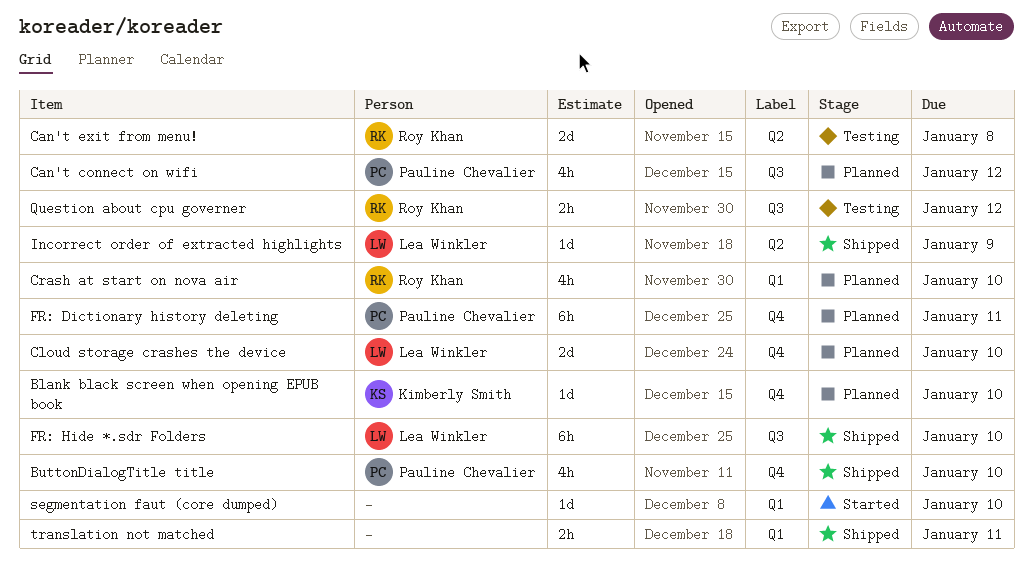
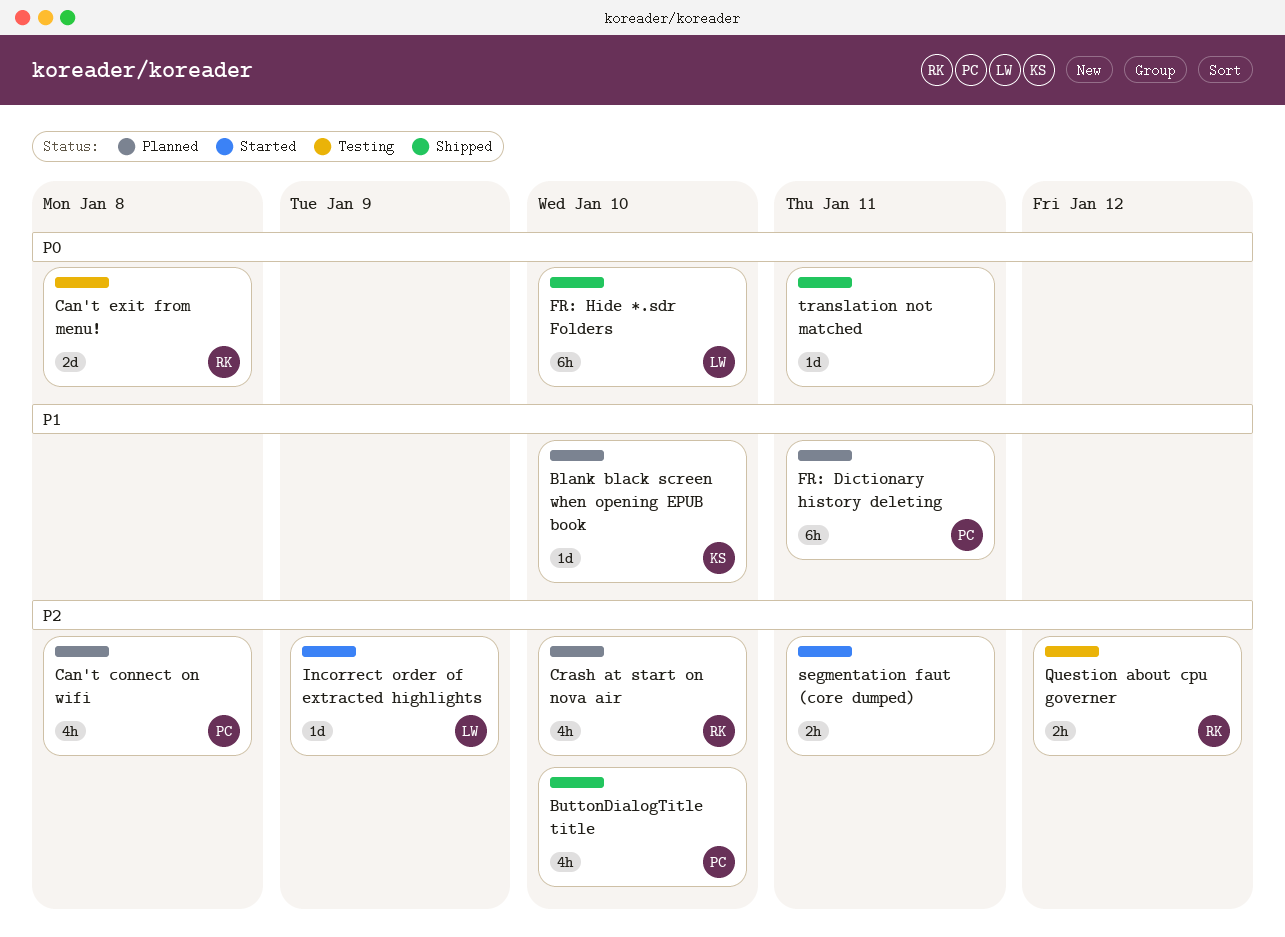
Can't connect on wifi, due: Jan 12 -> Jan 8
Cloud storage crashes the device: present -> none
Incorrect order of extracted highlights, status: Shipped -> Started
segmentation faut (core dumped), estimate: 1d -> 2h
segmentation faut (core dumped), due: Jan 10 -> Jan 11
translation not matched, estimate: 2h -> 1d

